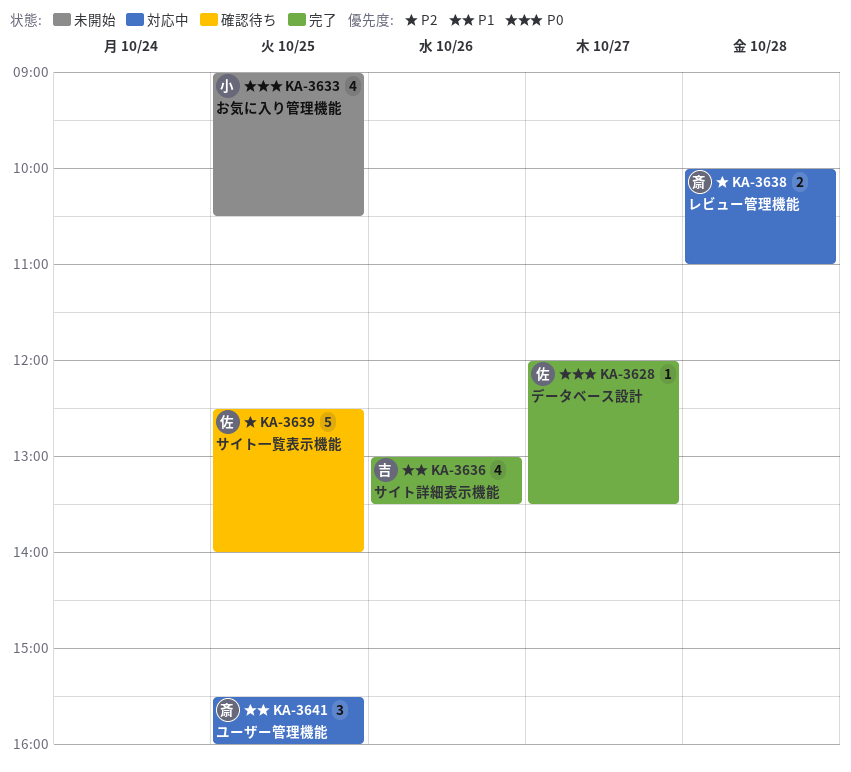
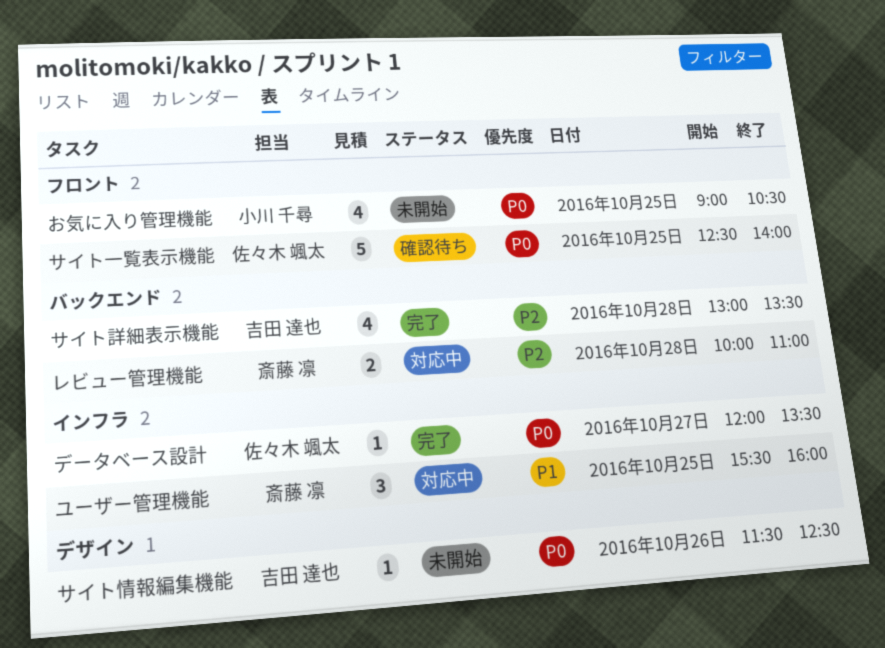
サイト一覧表示機能, priority: P2 -> P0
サイト情報編集機能: none -> present
サイト詳細表示機能, priority: P1 -> P2
サイト詳細表示機能, day: Oct 26 -> Oct 28

